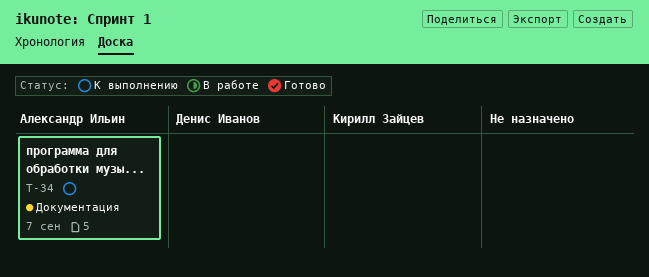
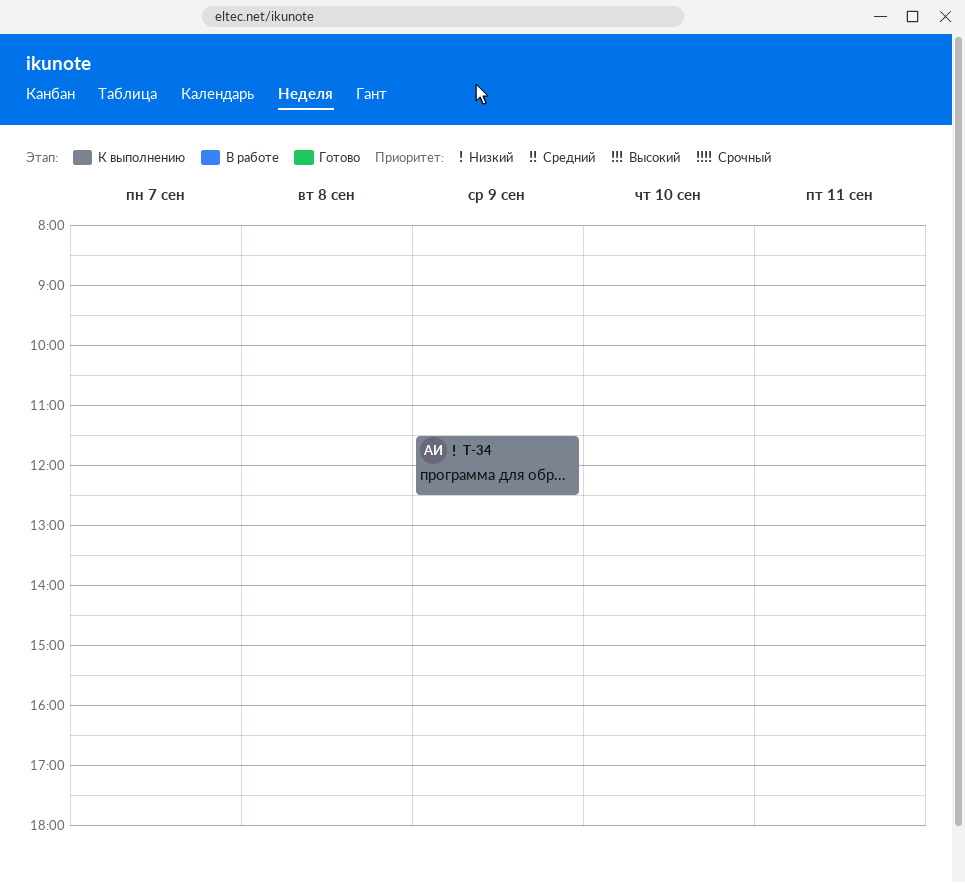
T-34, day: Sep 7 -> Sep 9

